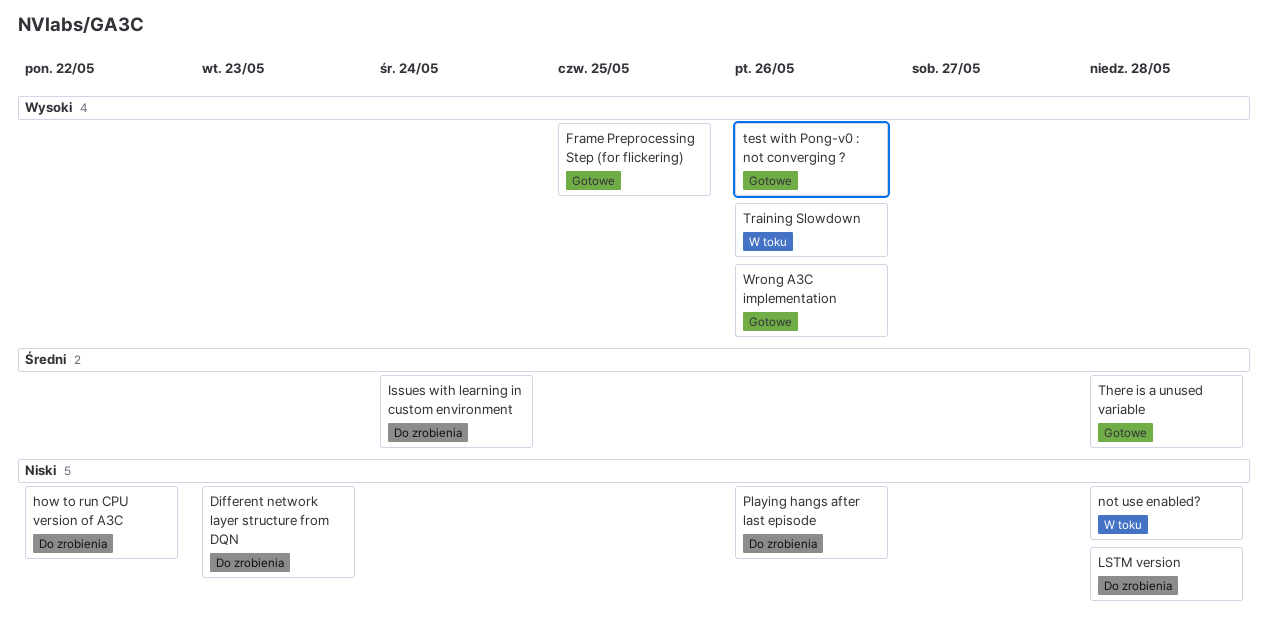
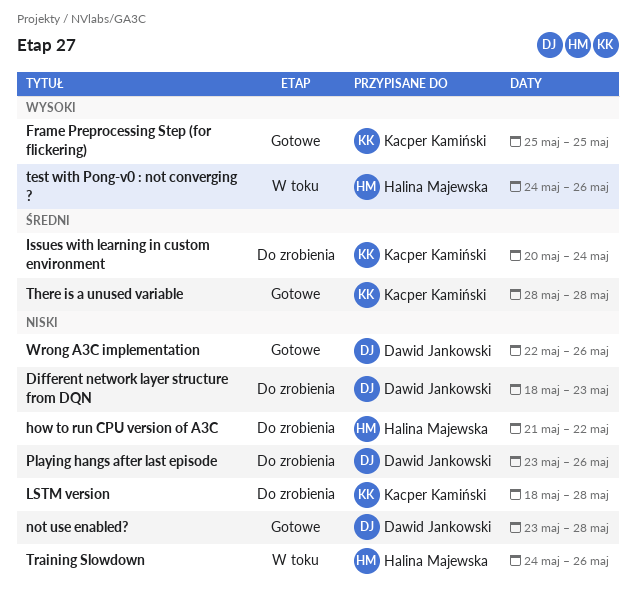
not use enabled?, status: W toku -> Gotowe
test with Pong-v0 : not converging ?, status: Gotowe -> W toku
Training Slowdown, priority: Wysoki -> Niski
Wrong A3C implementation, priority: Wysoki -> Niski

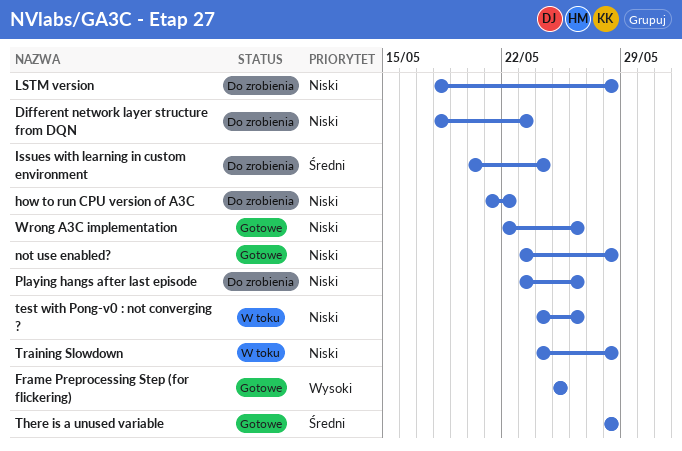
test with Pong-v0 : not converging ?, priority: Wysoki -> Niski
Training Slowdown, due: May 26 -> May 28

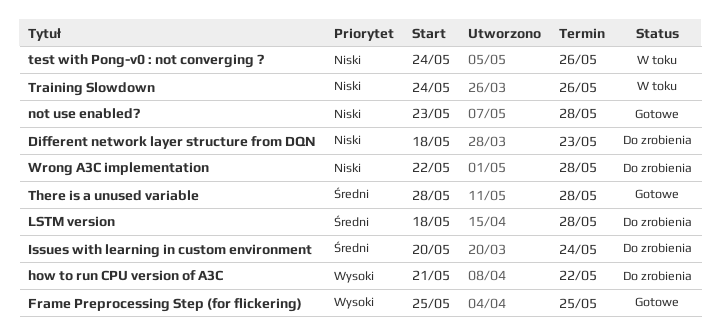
how to run CPU version of A3C, priority: Niski -> Wysoki
LSTM version, priority: Niski -> Średni
Playing hangs after last episode: present -> none
Training Slowdown, due: May 28 -> May 26
Wrong A3C implementation, status: Gotowe -> Do zrobienia
Wrong A3C implementation, due: May 26 -> May 28

